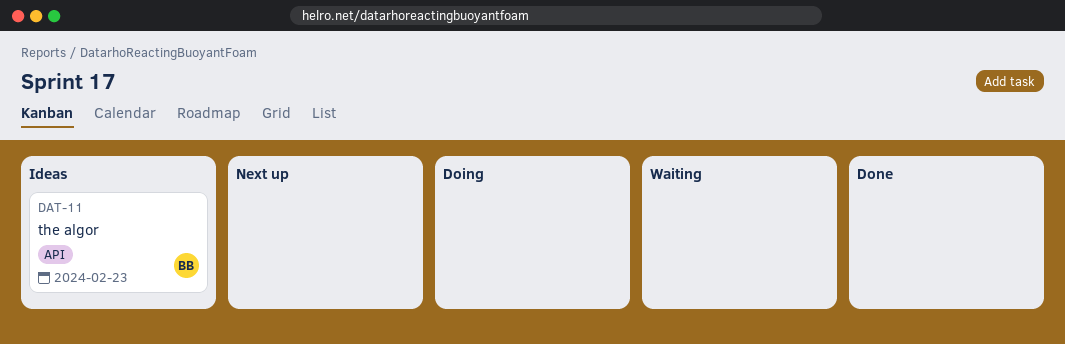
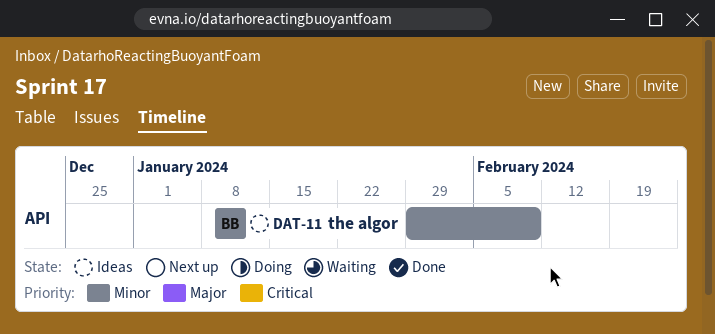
DAT-11, due: Feb 23 -> Feb 9

